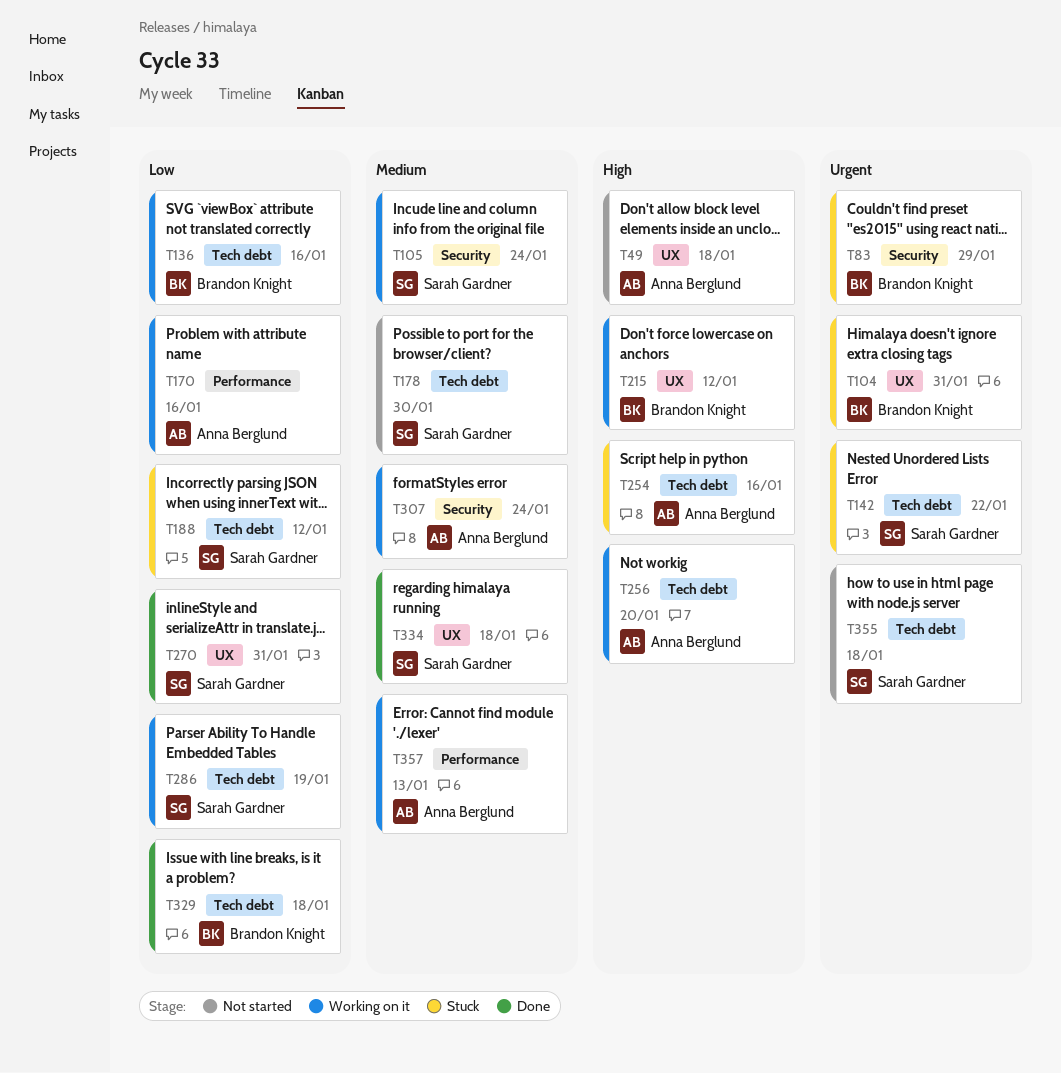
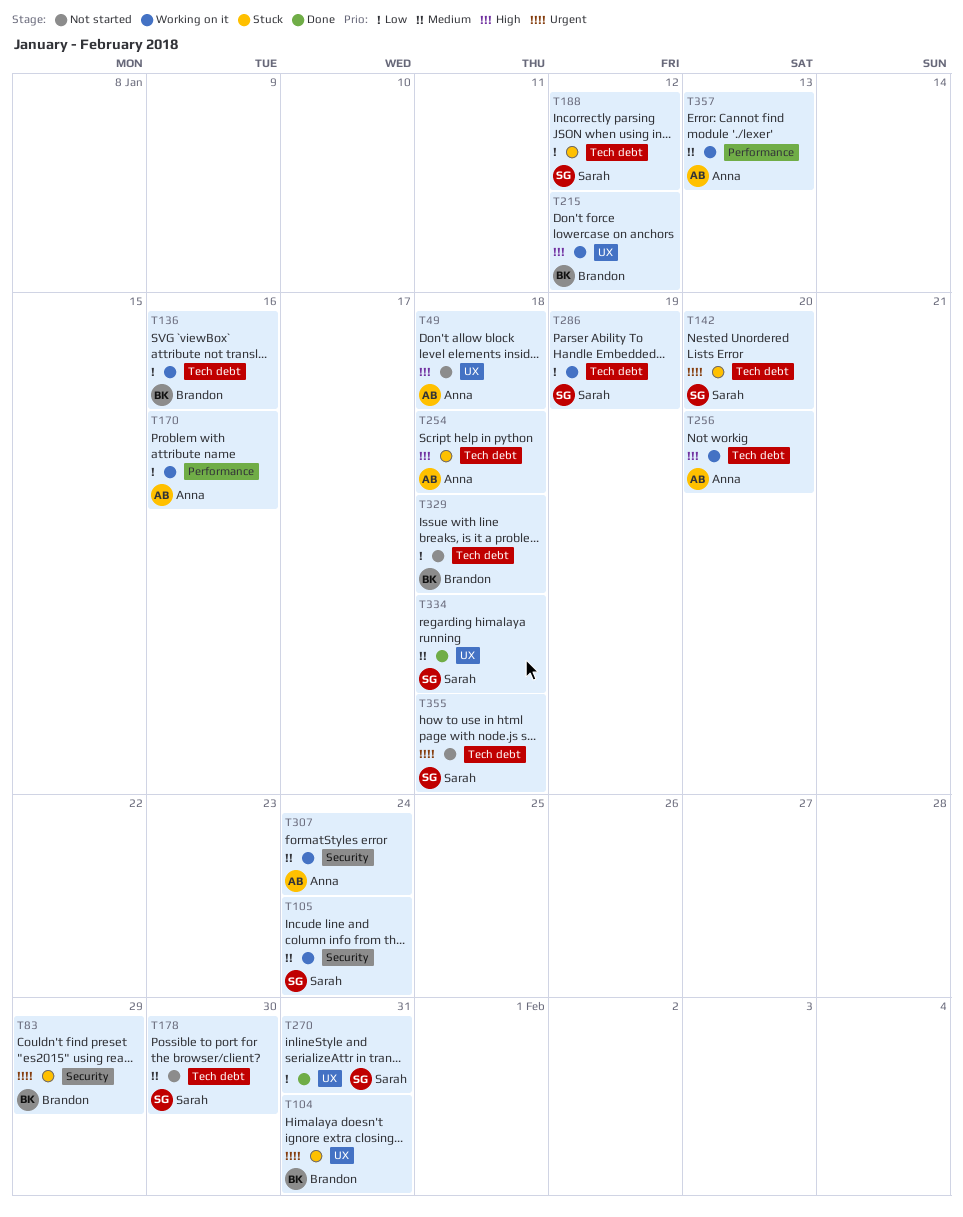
T142, due: Jan 22 -> Jan 20
T254, due: Jan 16 -> Jan 18
T329, status: Done -> Not started

